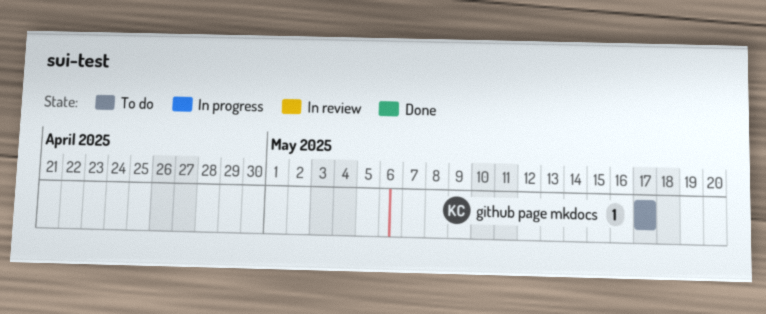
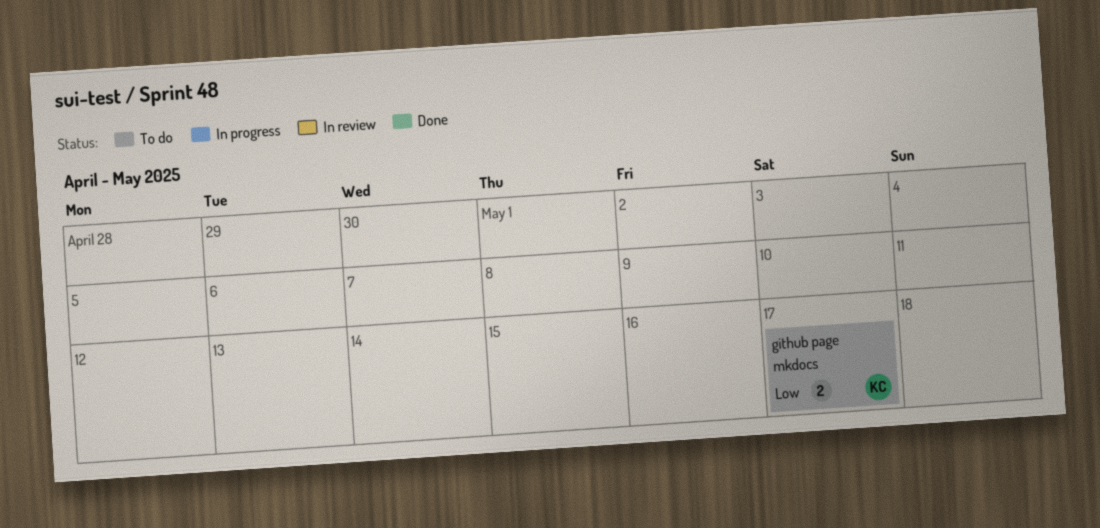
github page mkdocs, estimate: 1 -> 2

